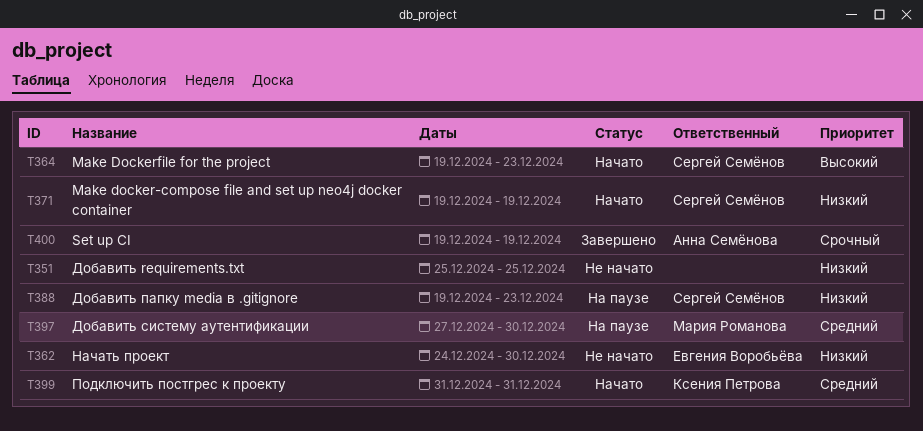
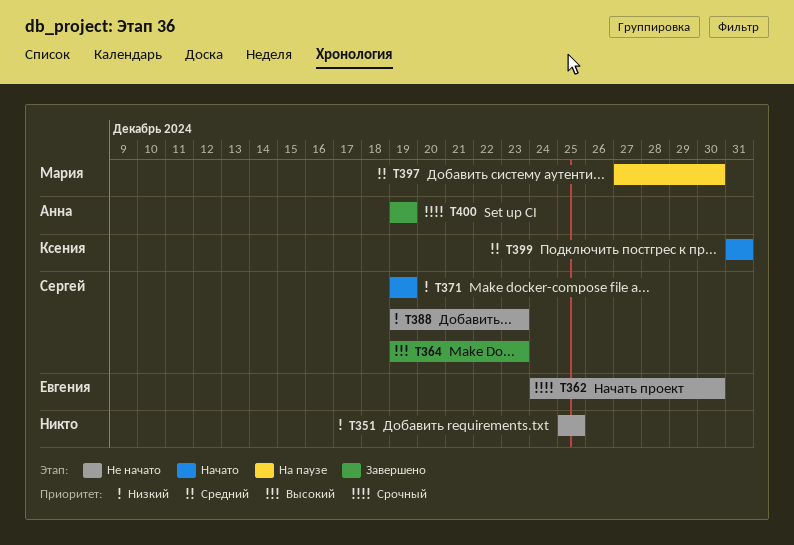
T362, priority: Низкий -> Срочный
T364, status: Начато -> Завершено
T388, status: На паузе -> Не начато

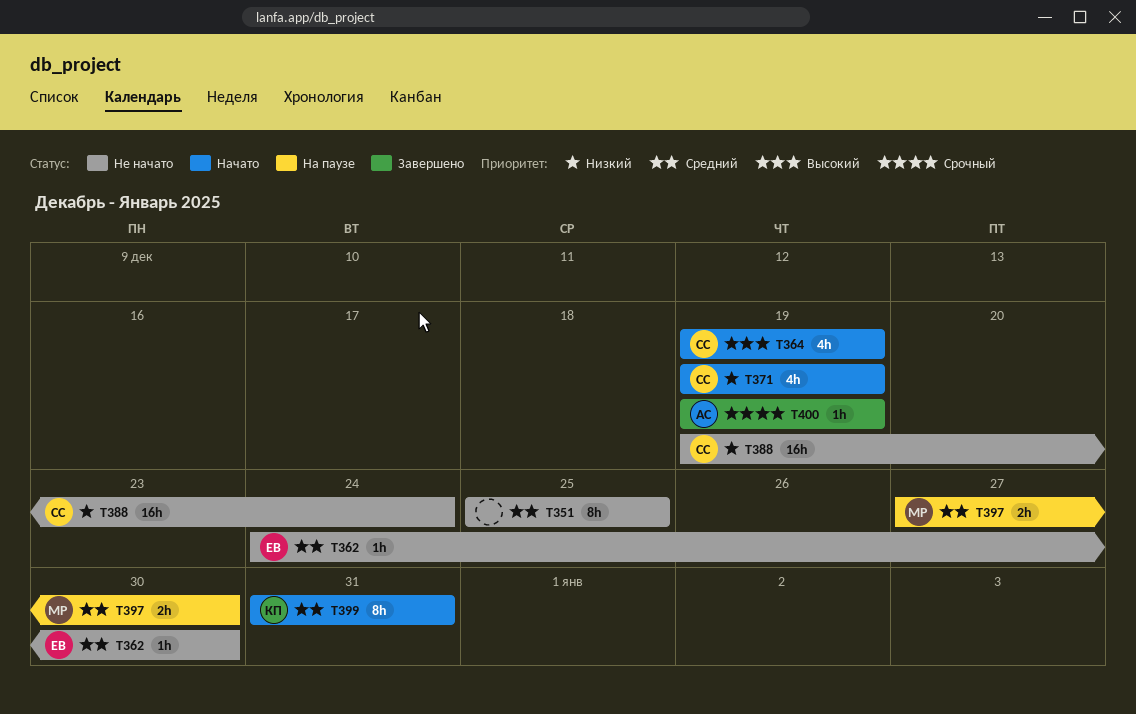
T351, priority: Низкий -> Средний
T362, priority: Срочный -> Средний
T364, status: Завершено -> Начато
T364, due: Dec 23 -> Dec 19
T388, due: Dec 23 -> Dec 24

